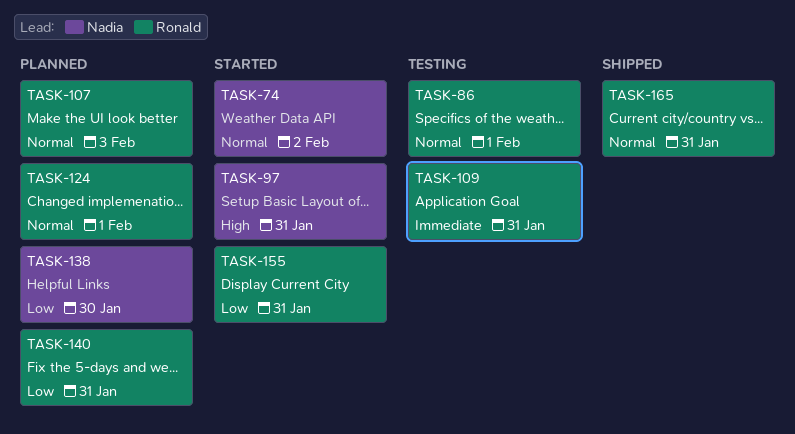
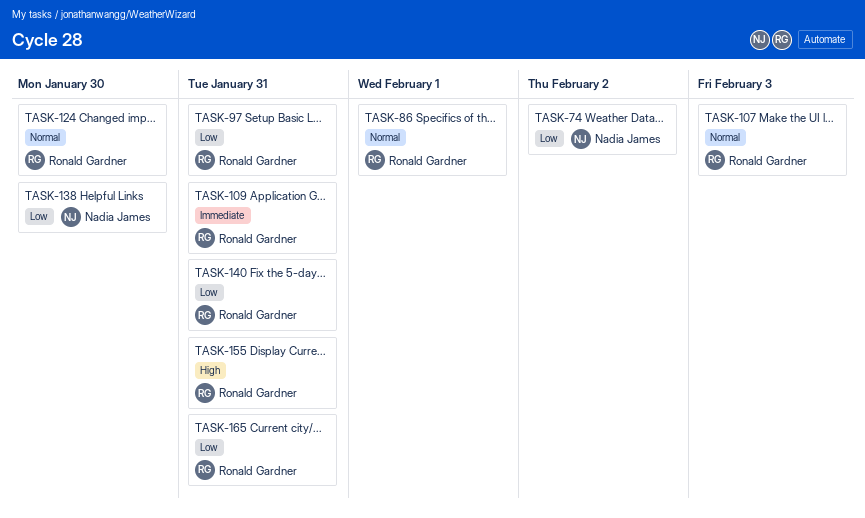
TASK-74, priority: Normal -> Low
TASK-97, owner: Nadia James -> Ronald Gardner
TASK-97, priority: High -> Low
TASK-124, due: Feb 1 -> Jan 30
TASK-155, priority: Low -> High
TASK-165, priority: Normal -> Low

